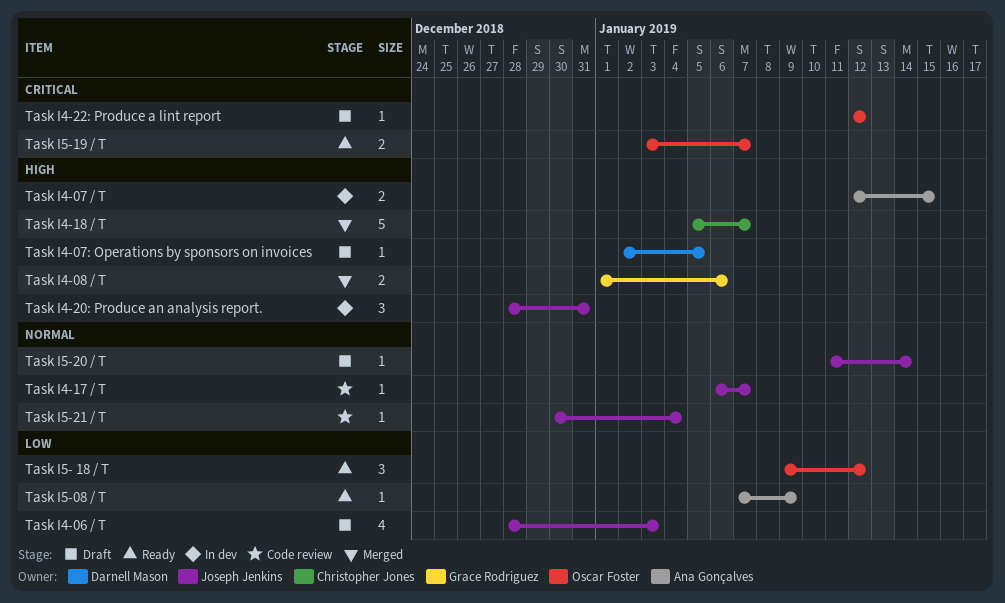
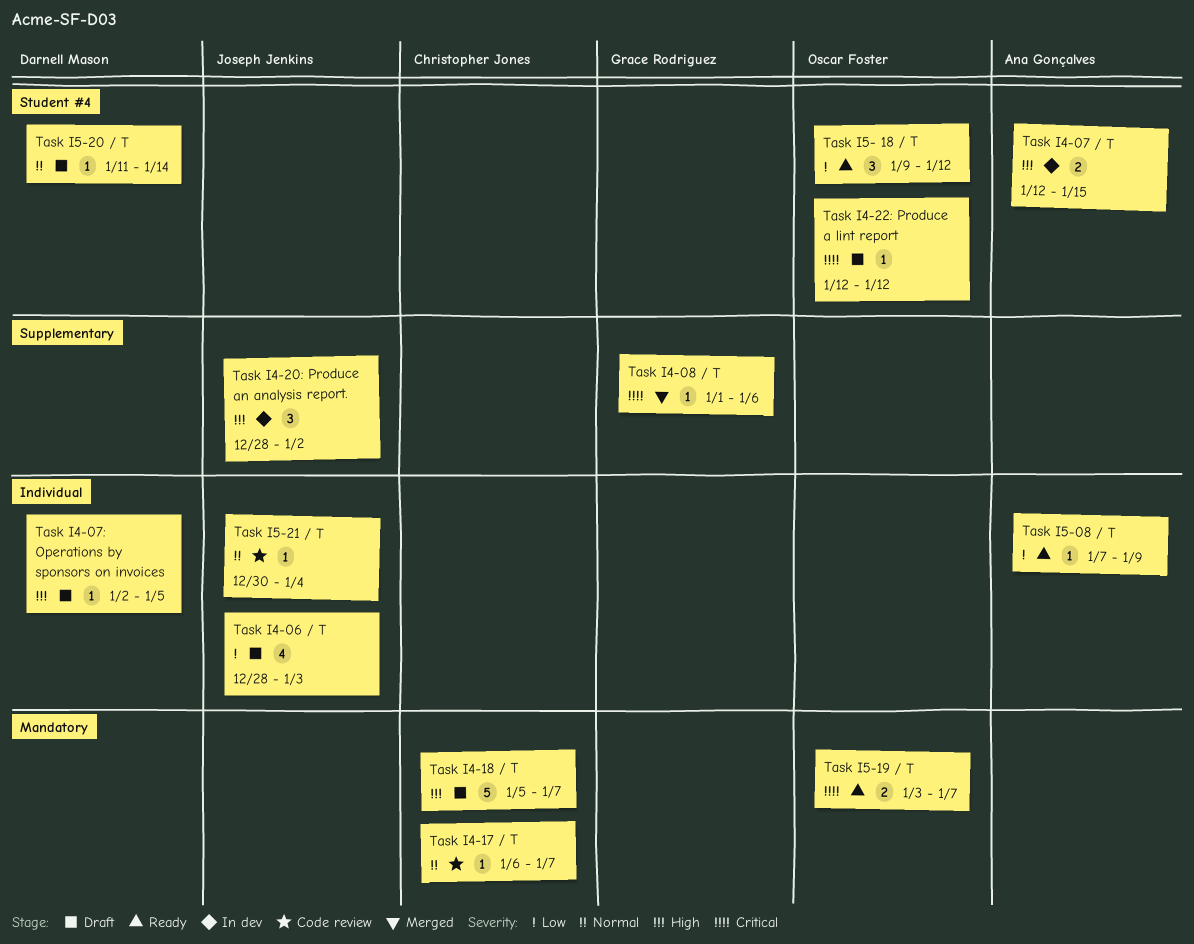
Task I4-08 / T, priority: High -> Critical
Task I4-08 / T, estimate: 2 -> 1
Task I4-17 / T, owner: Joseph Jenkins -> Christopher Jones
Task I4-18 / T, status: Merged -> Draft
Task I4-20: Produce an analysis report., due: Dec 31 -> Jan 2
Task I5-20 / T, owner: Joseph Jenkins -> Darnell Mason

